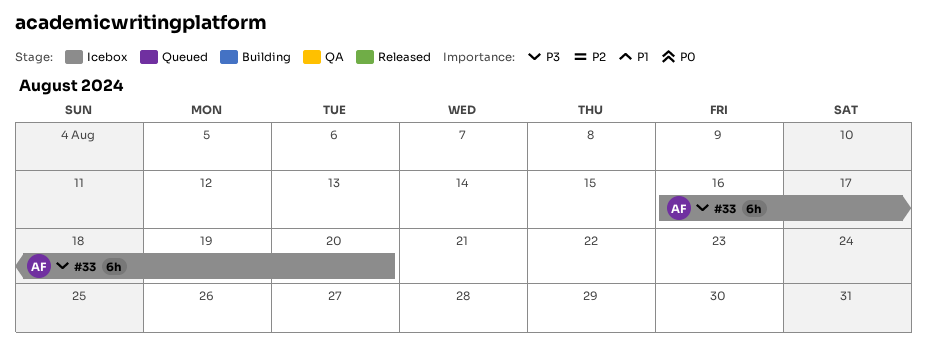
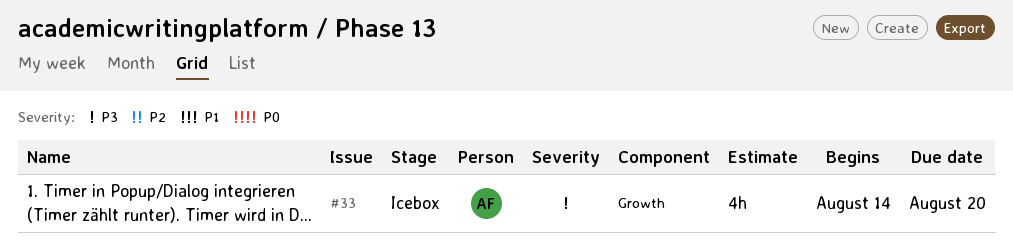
#33, estimate: 6h -> 4h
#33, start: Aug 16 -> Aug 14

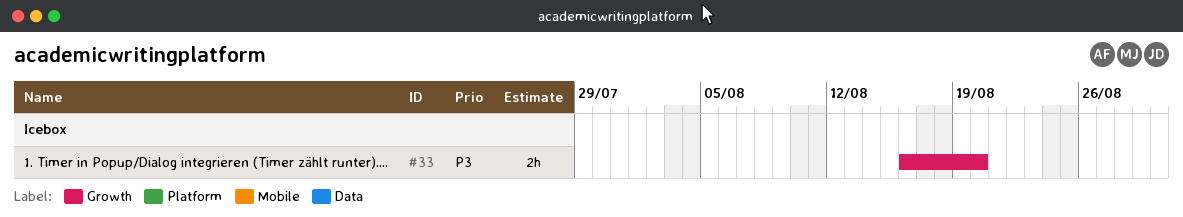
#33, estimate: 4h -> 2h
#33, start: Aug 14 -> Aug 16

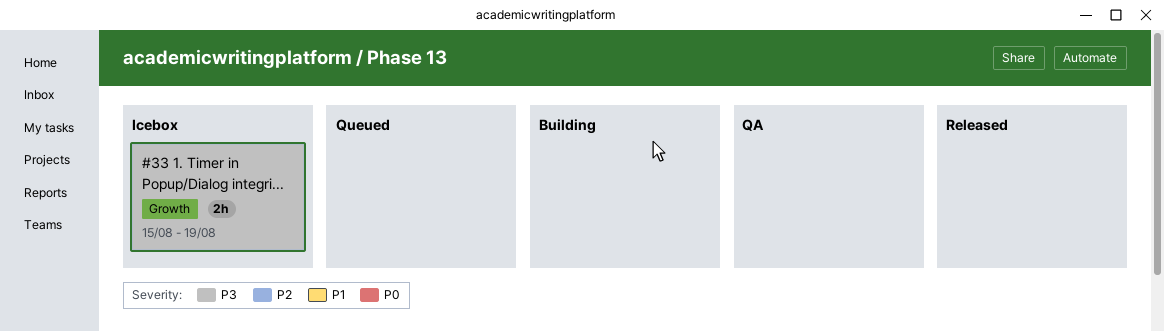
#33, start: Aug 16 -> Aug 15
#33, due: Aug 20 -> Aug 19

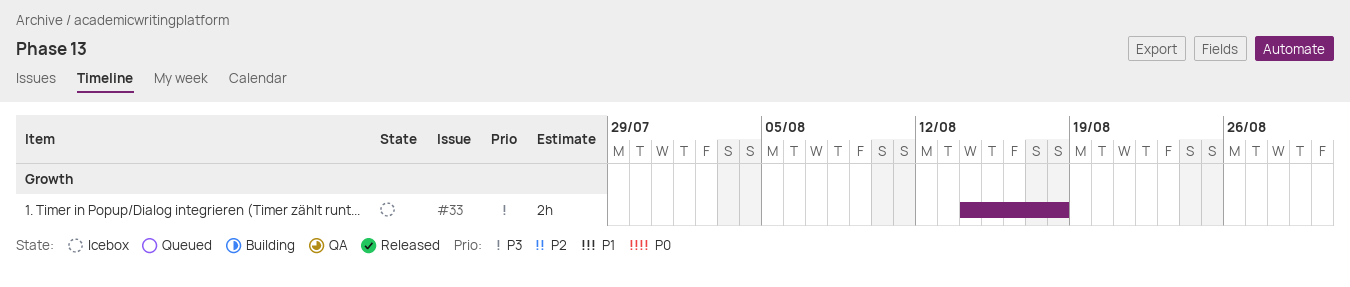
#33, start: Aug 15 -> Aug 14
#33, due: Aug 19 -> Aug 18

